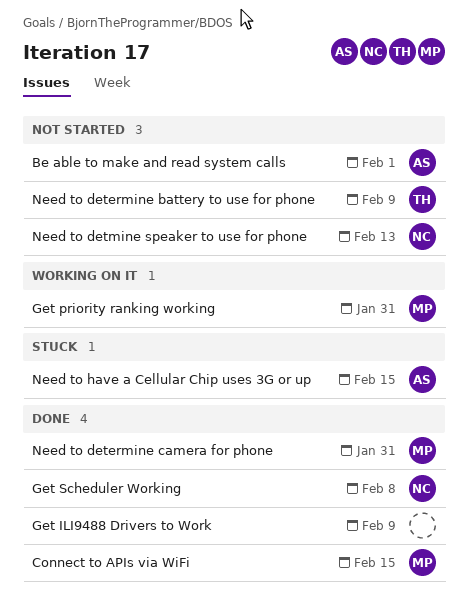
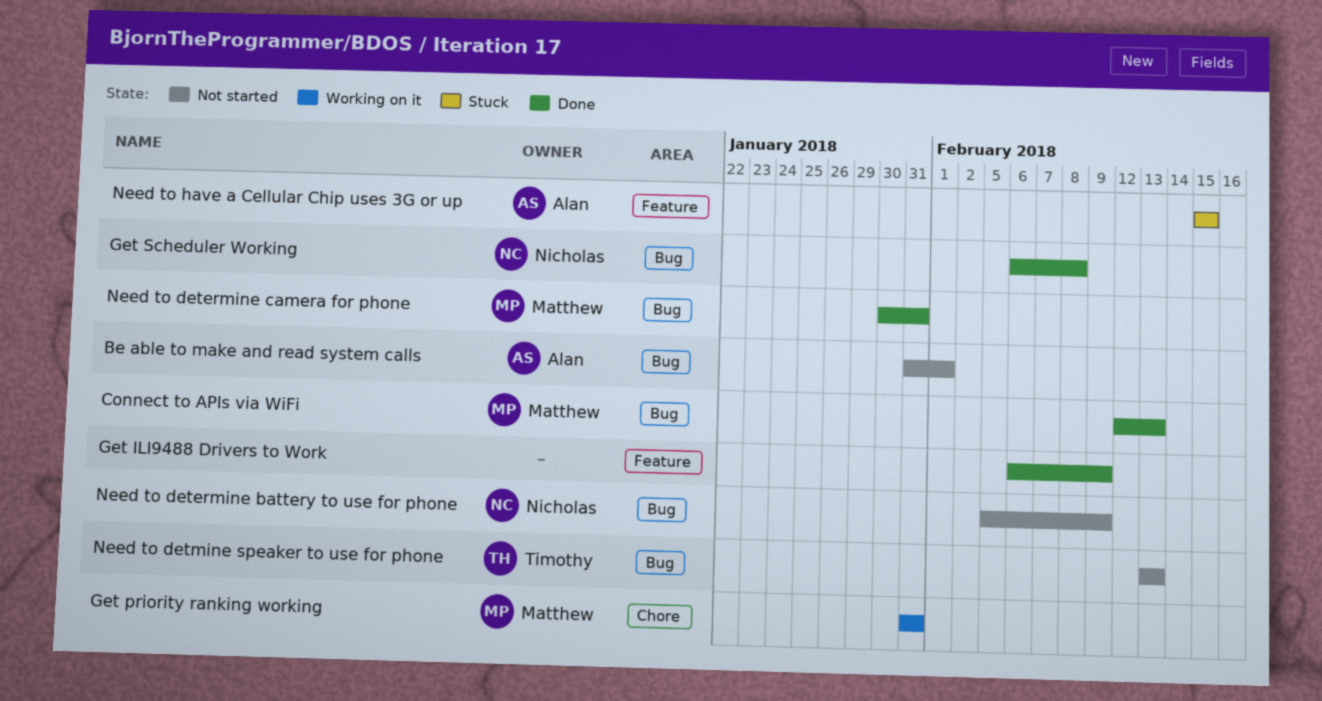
Connect to APIs via WiFi, due: Feb 15 -> Feb 13
Need to determine battery to use for phone, owner: Timothy -> Nicholas
Need to detmine speaker to use for phone, owner: Nicholas -> Timothy

